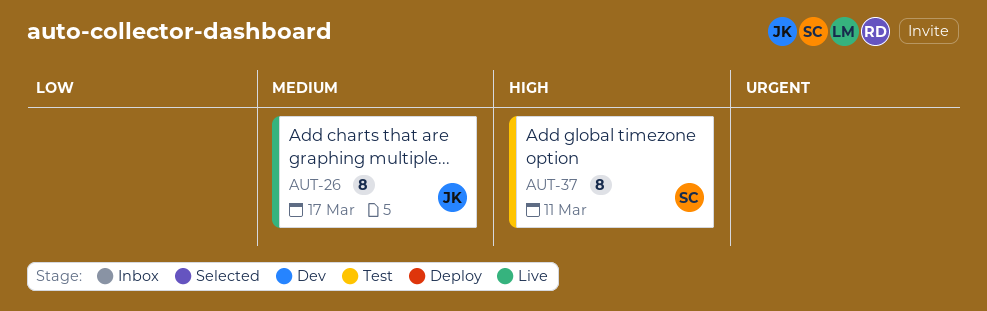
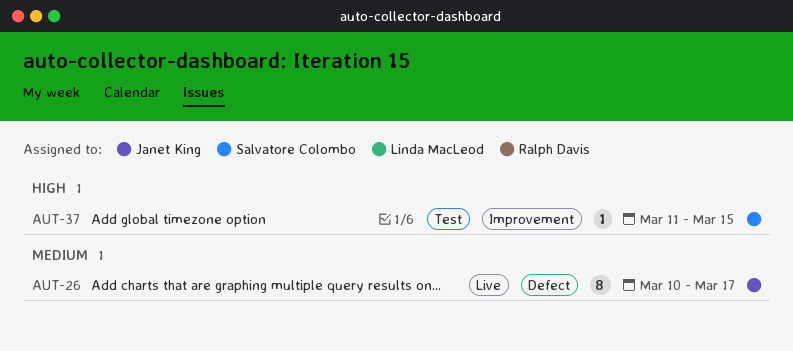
AUT-37, estimate: 8 -> 1
AUT-37, due: Mar 11 -> Mar 15

